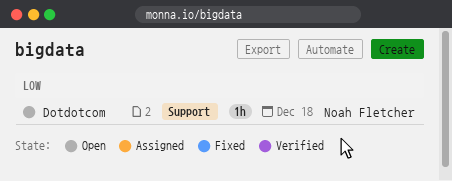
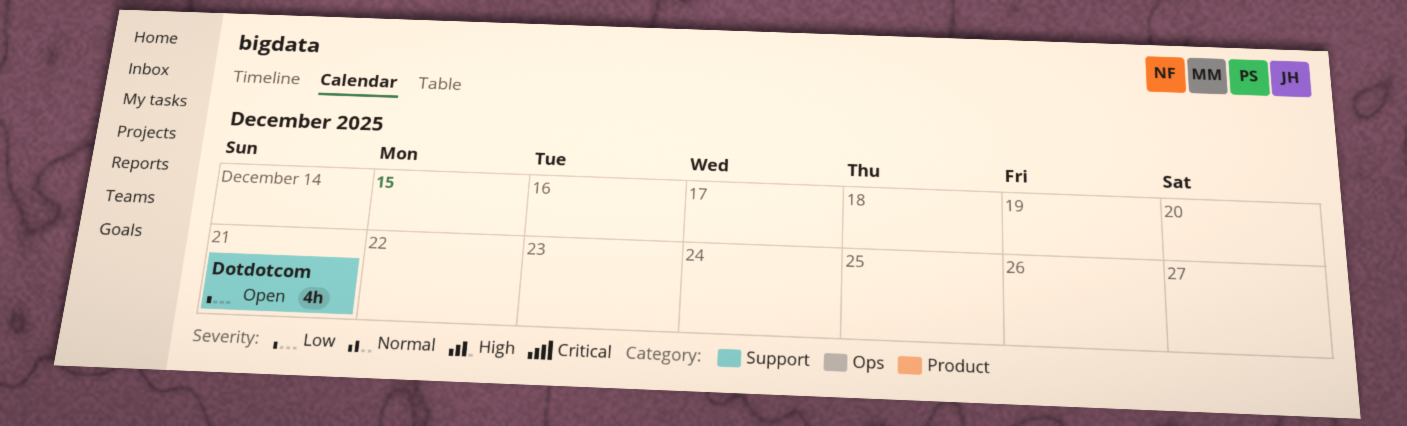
Dotdotcom, estimate: 1h -> 4h
Dotdotcom, due: Dec 18 -> Dec 21

